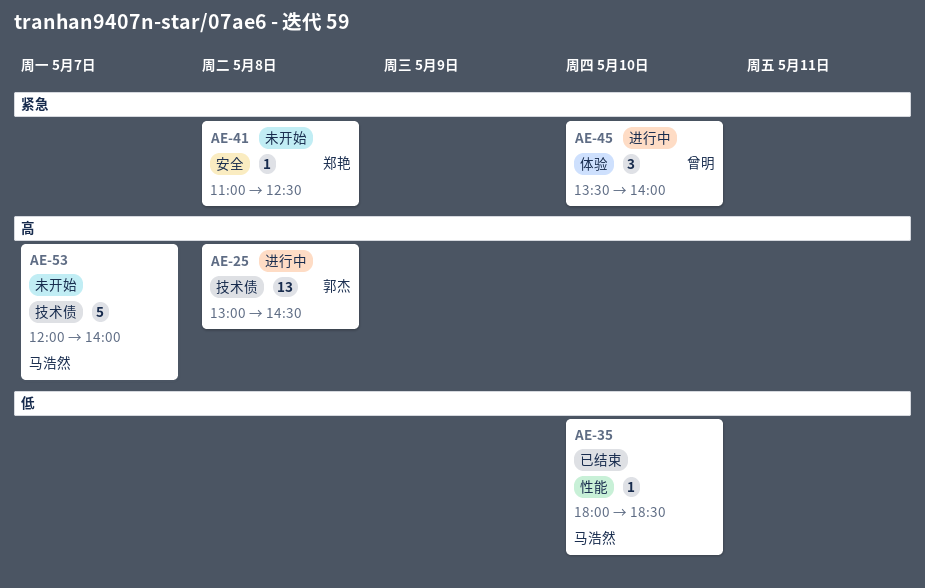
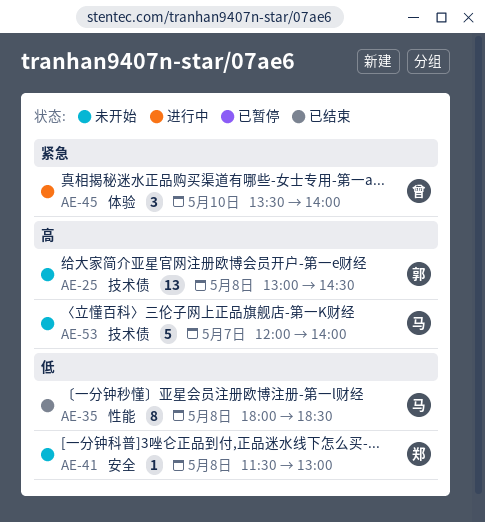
AE-25, status: 进行中 -> 未开始
AE-35, estimate: 1 -> 8
AE-35, day: May 10 -> May 8
AE-41, priority: 紧急 -> 低
AE-41, begins: 11:00 -> 11:30
AE-41, ends: 12:30 -> 13:00

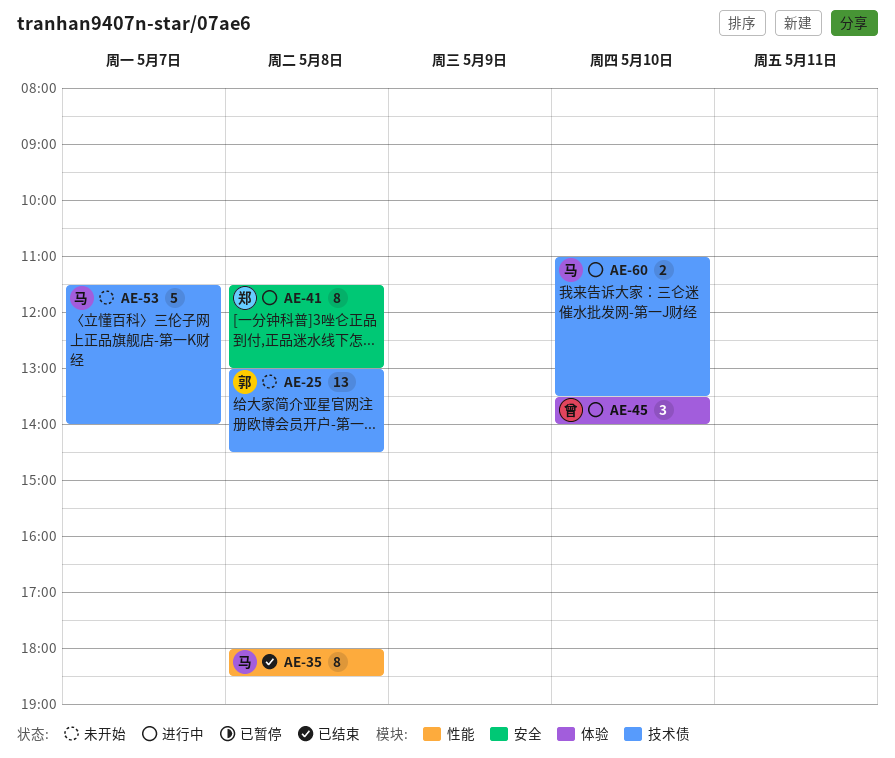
AE-41, status: 未开始 -> 进行中
AE-41, estimate: 1 -> 8
AE-53, begins: 12:00 -> 11:30
AE-60: none -> present

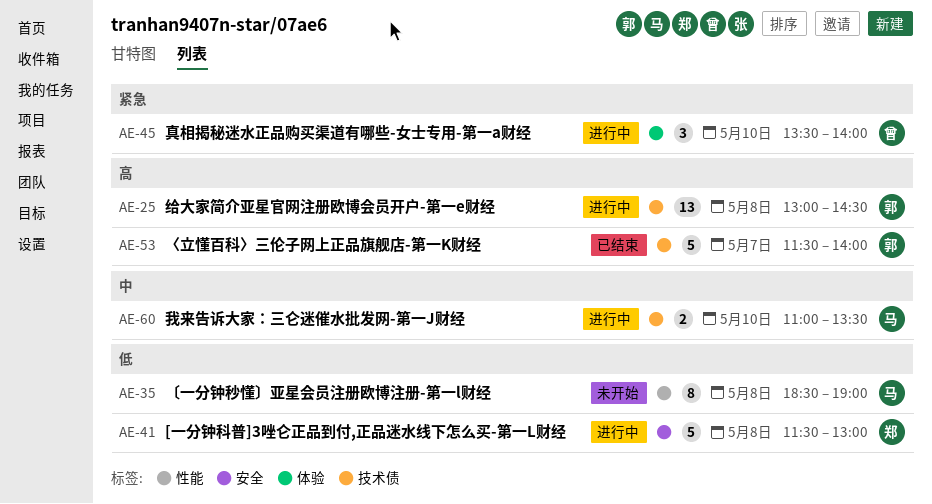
AE-25, status: 未开始 -> 进行中
AE-35, status: 已结束 -> 未开始
AE-35, begins: 18:00 -> 18:30
AE-35, ends: 18:30 -> 19:00
AE-41, estimate: 8 -> 5
AE-53, status: 未开始 -> 已结束
AE-53, owner: 马 -> 郭

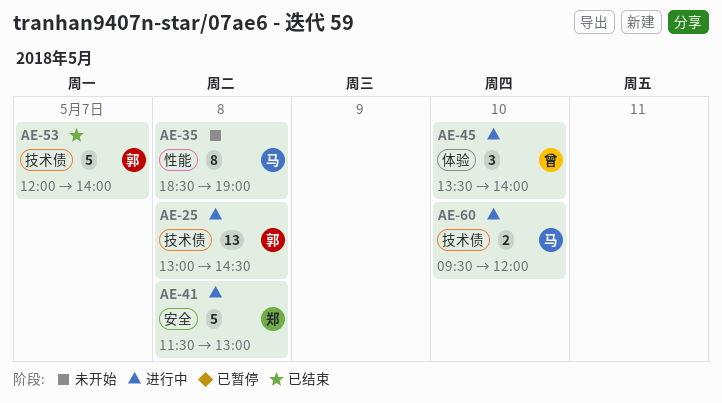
AE-53, begins: 11:30 -> 12:00
AE-60, begins: 11:00 -> 09:30
AE-60, ends: 13:30 -> 12:00

